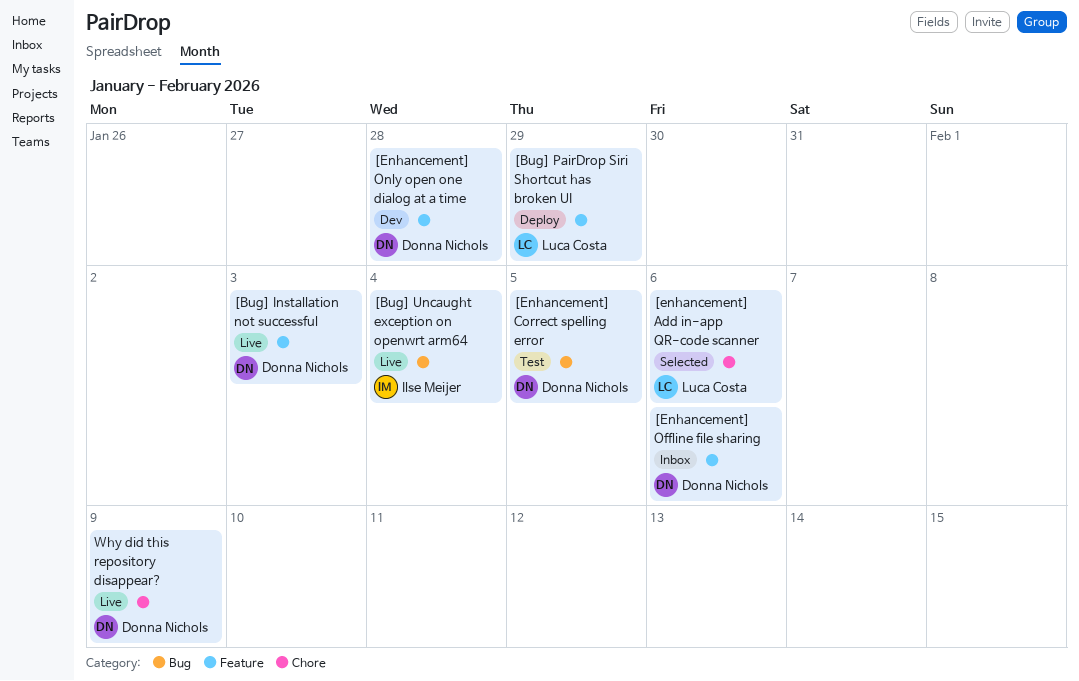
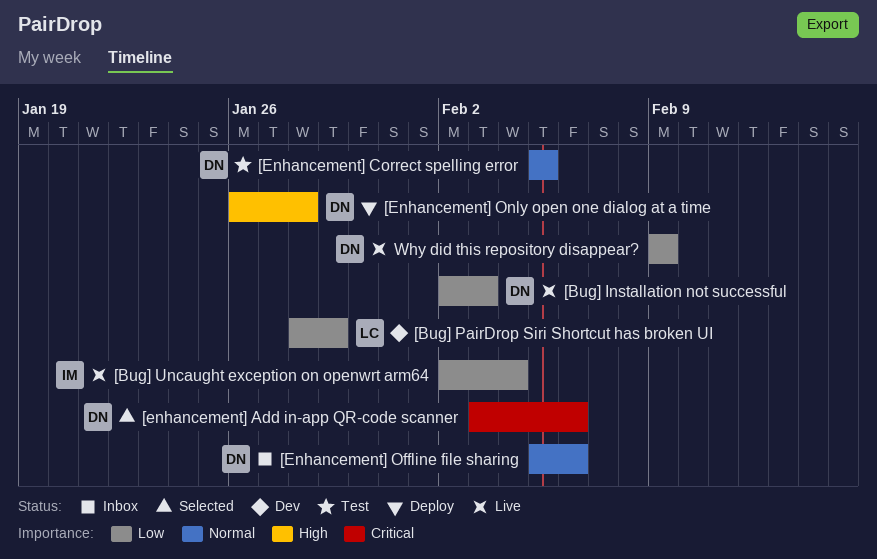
[Bug] PairDrop Siri Shortcut has broken UI, status: Deploy -> Dev
[enhancement] Add in-app QR-code scanner, owner: Luca Costa -> Donna Nichols
[Enhancement] Only open one dialog at a time, status: Dev -> Deploy

